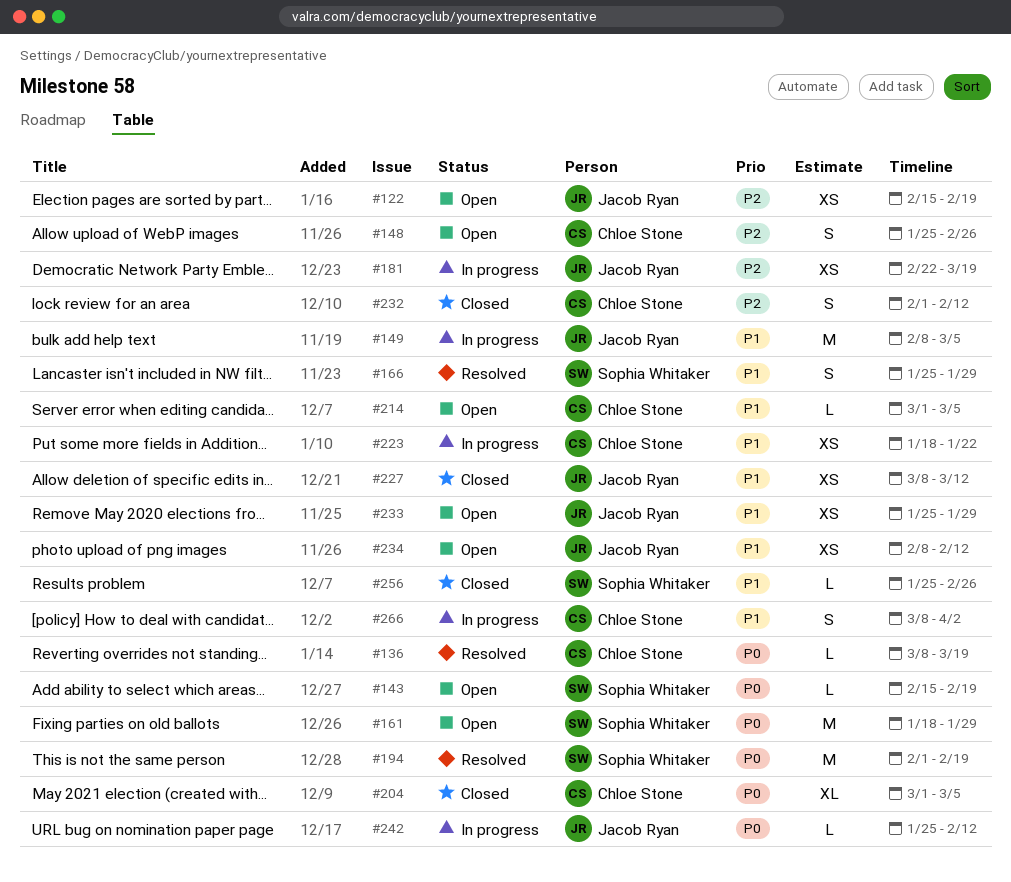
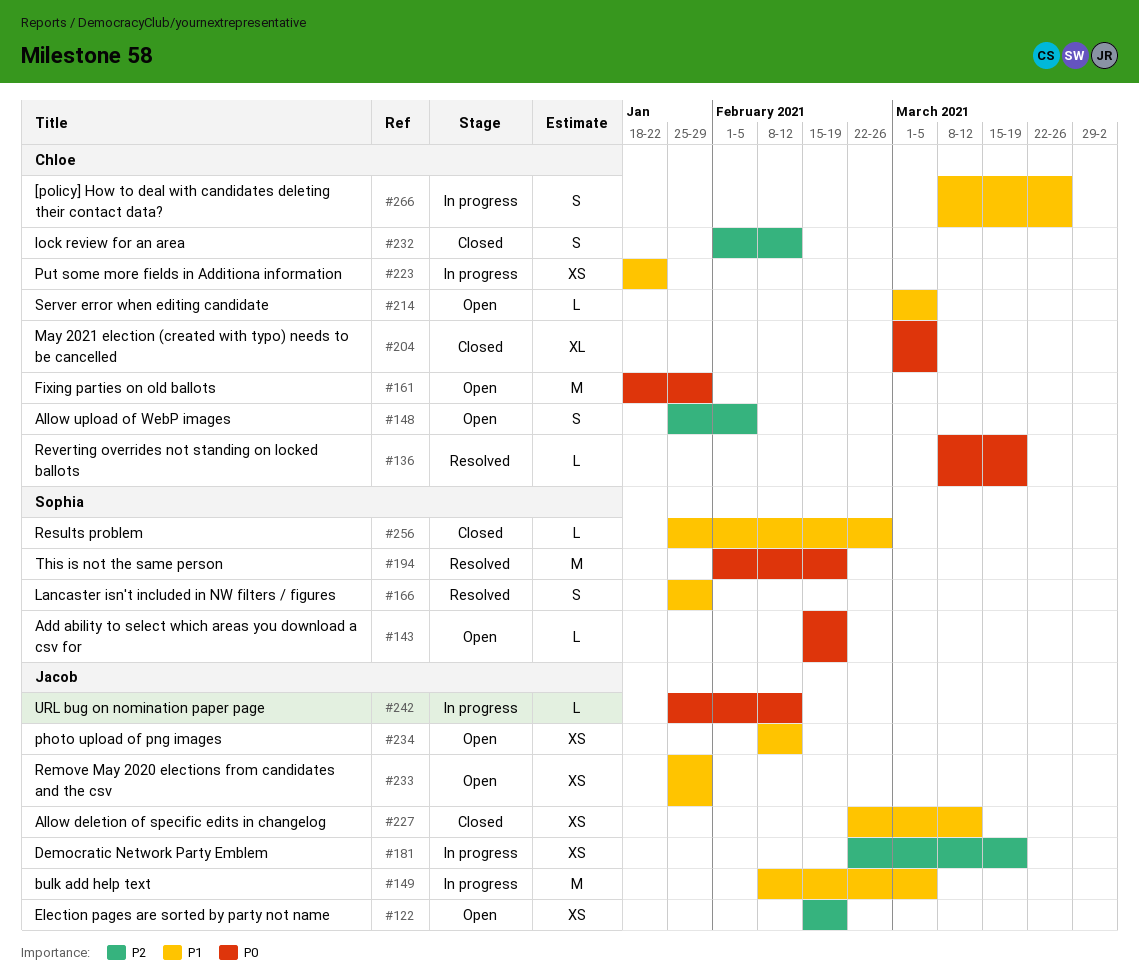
#148, due: Feb 26 -> Feb 5
#161, owner: Sophia Whitaker -> Chloe Stone
#227, start: Mar 8 -> Feb 22
#266, due: Apr 2 -> Mar 26

